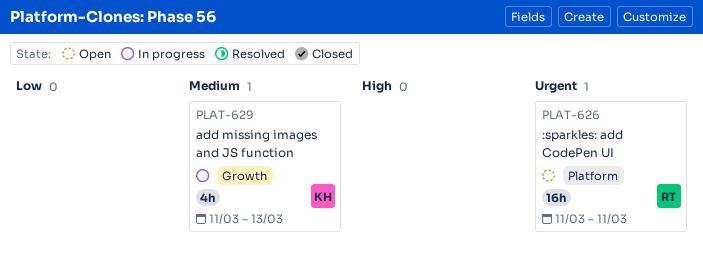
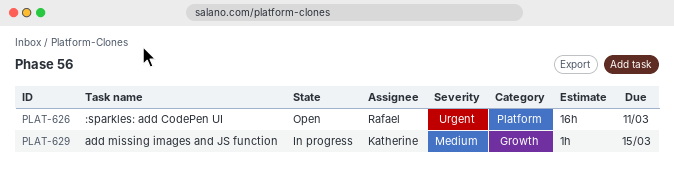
PLAT-629, estimate: 4h -> 1h
PLAT-629, due: Mar 13 -> Mar 15

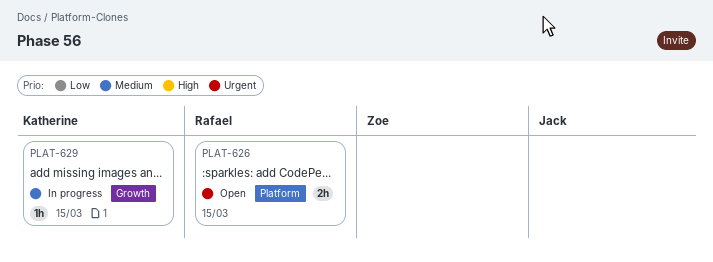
PLAT-626, estimate: 16h -> 2h
PLAT-626, due: Mar 11 -> Mar 15

